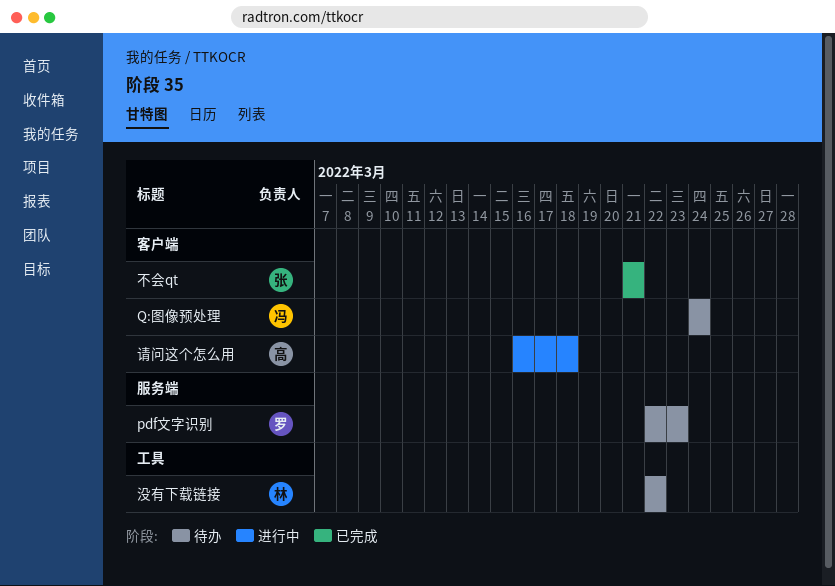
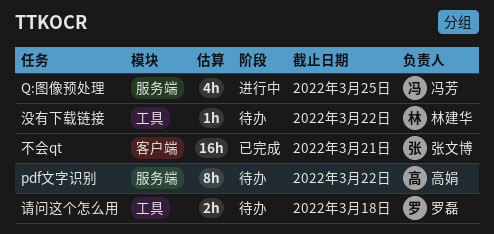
pdf文字识别, owner: 罗磊 -> 高娟
pdf文字识别, due: Mar 23 -> Mar 22
Q:图像预处理, status: 待办 -> 进行中
Q:图像预处理, label: 客户端 -> 服务端
Q:图像预处理, due: Mar 24 -> Mar 25
请问这个怎么用, status: 进行中 -> 待办
请问这个怎么用, owner: 高娟 -> 罗磊
请问这个怎么用, label: 客户端 -> 工具

